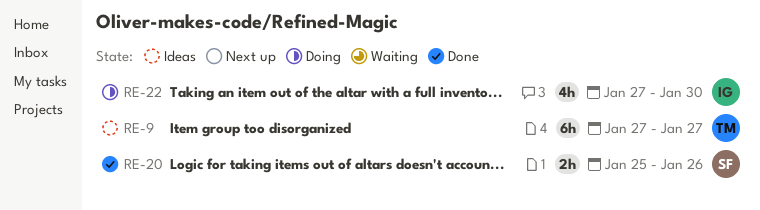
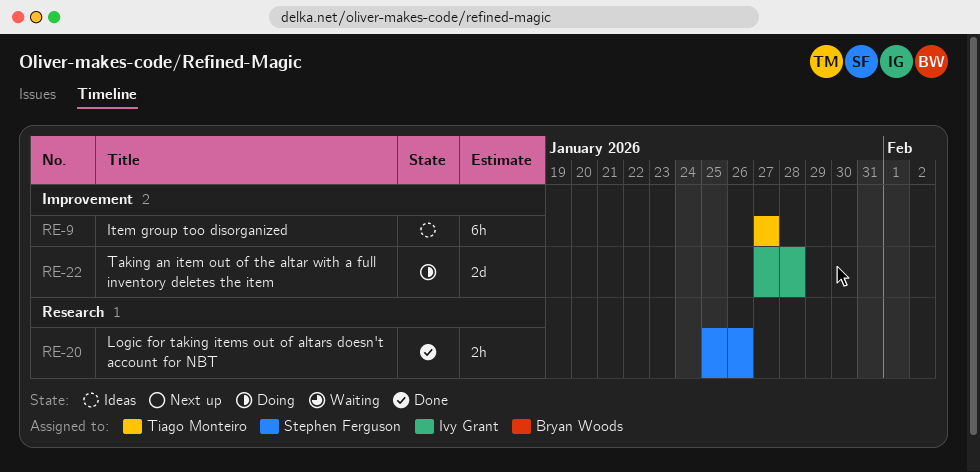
RE-22, estimate: 4h -> 2d
RE-22, due: Jan 30 -> Jan 28

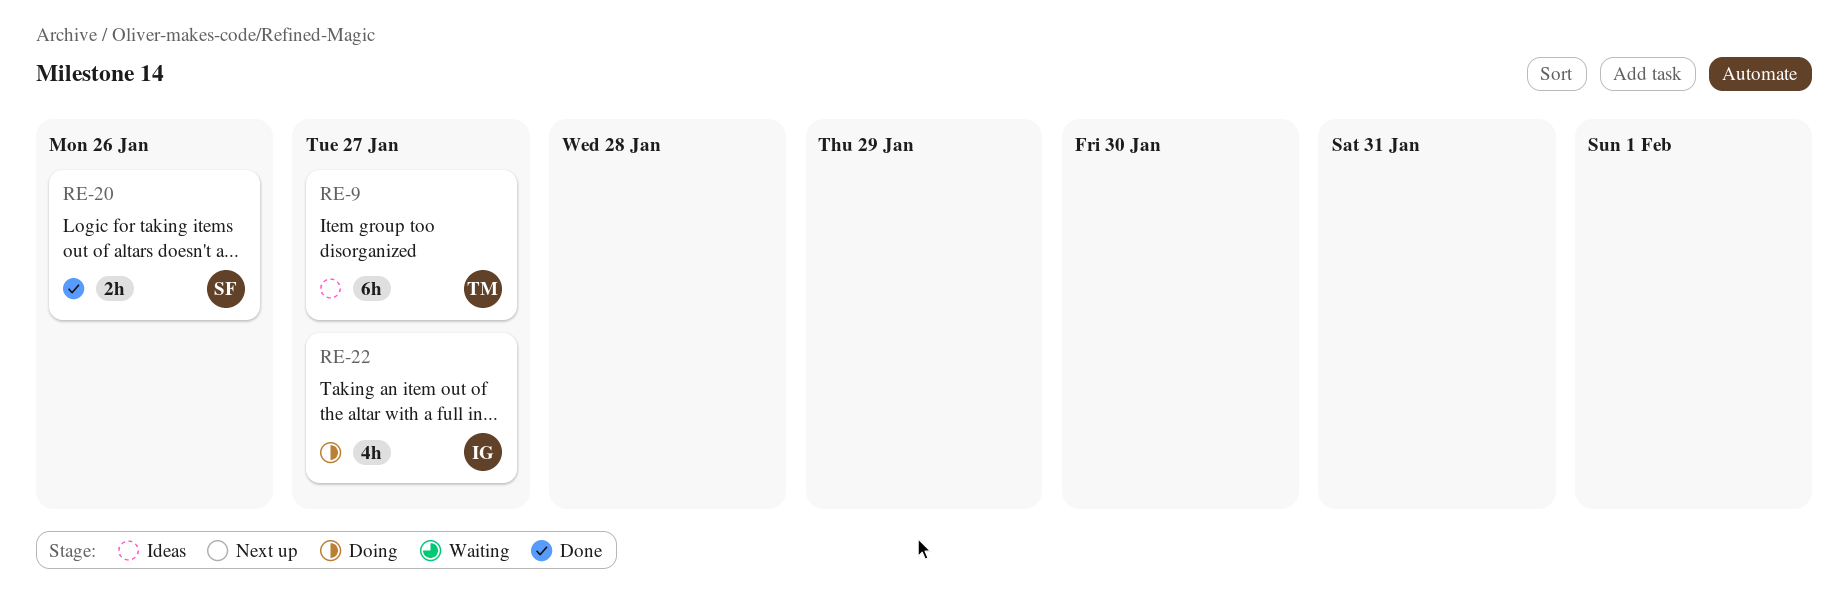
RE-22, estimate: 2d -> 4h
RE-22, due: Jan 28 -> Jan 27

